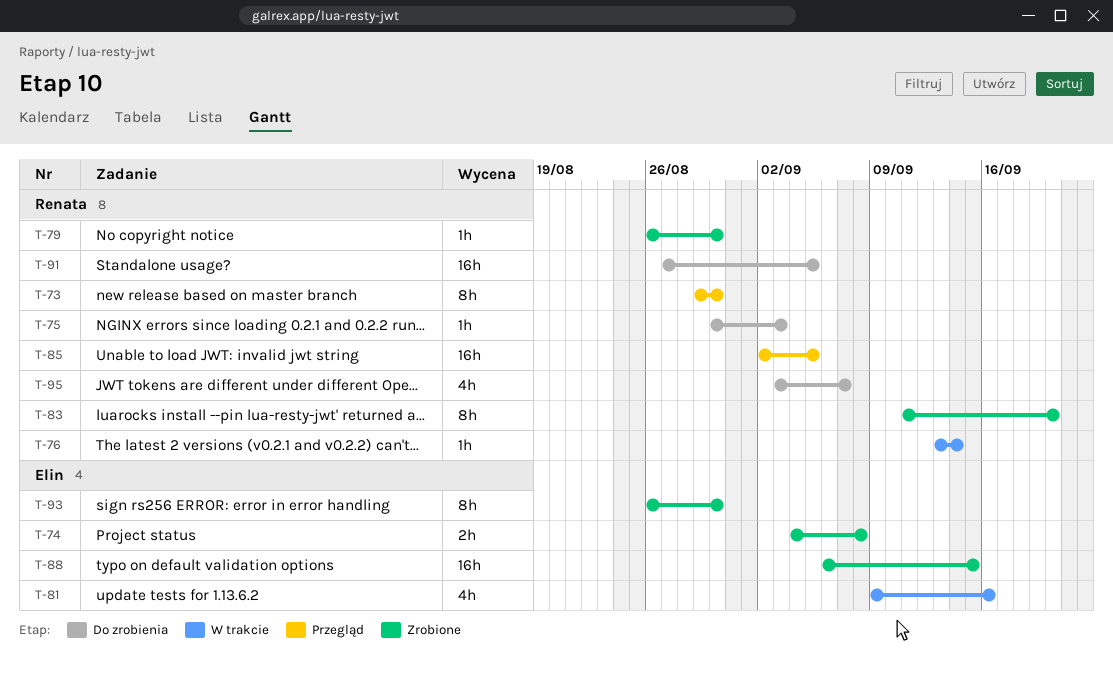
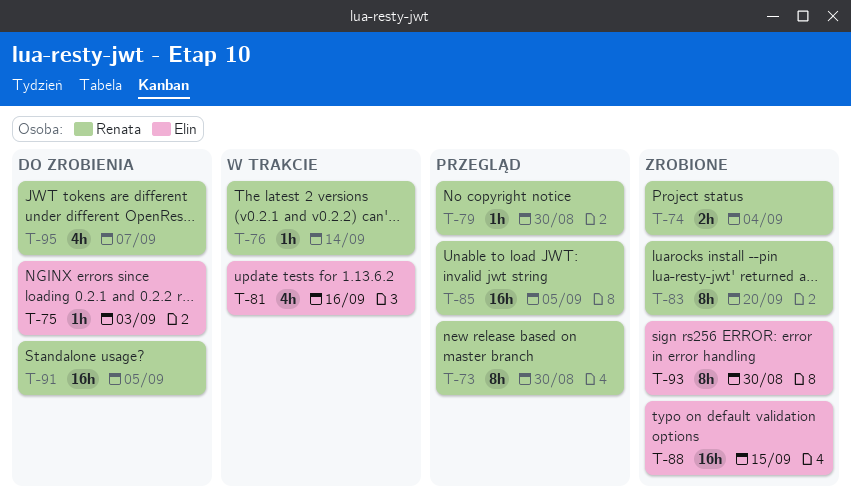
T-74, owner: Elin -> Renata
T-74, due: Sep 8 -> Sep 4
T-75, owner: Renata -> Elin
T-79, status: Zrobione -> Przegląd

